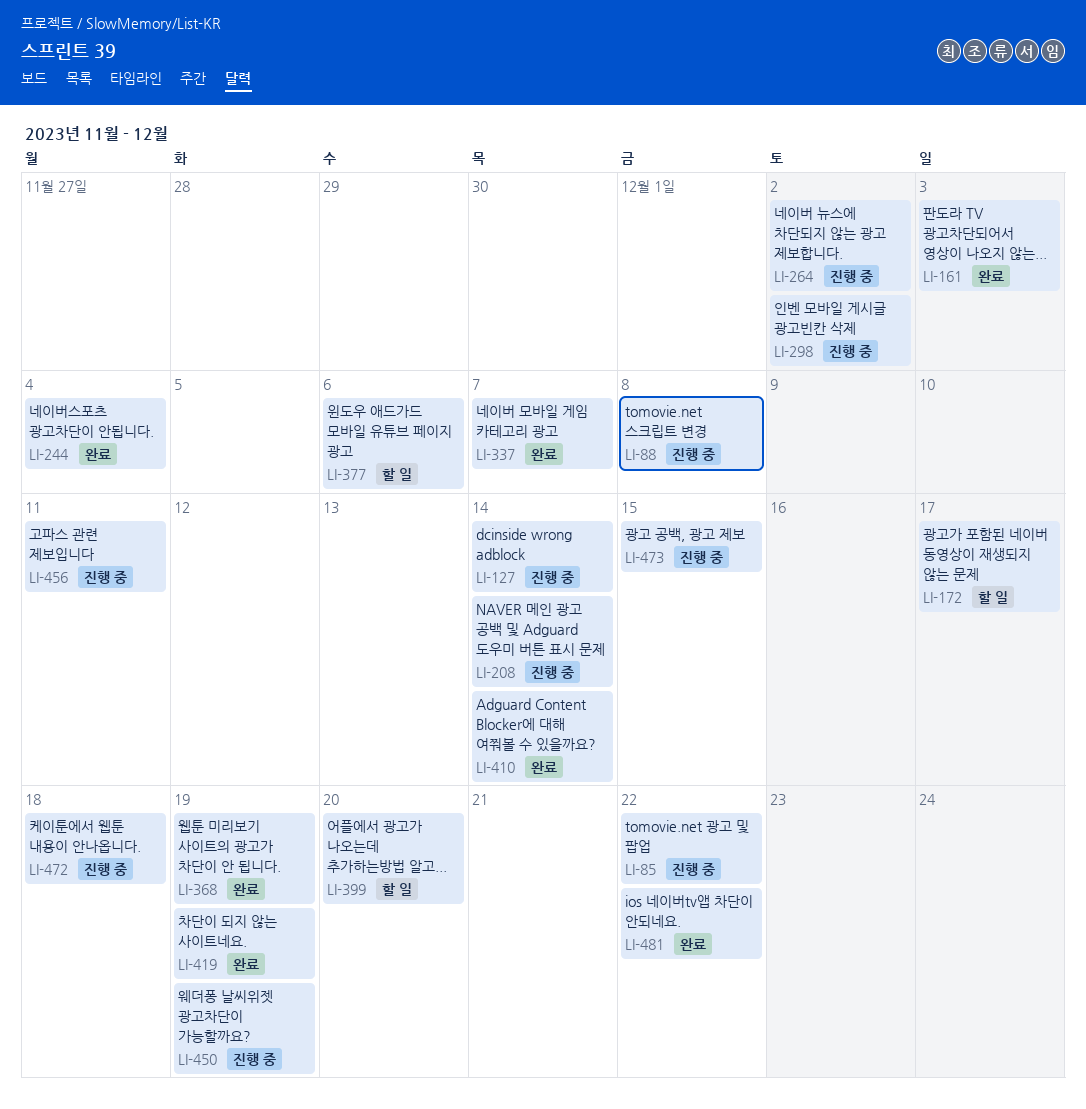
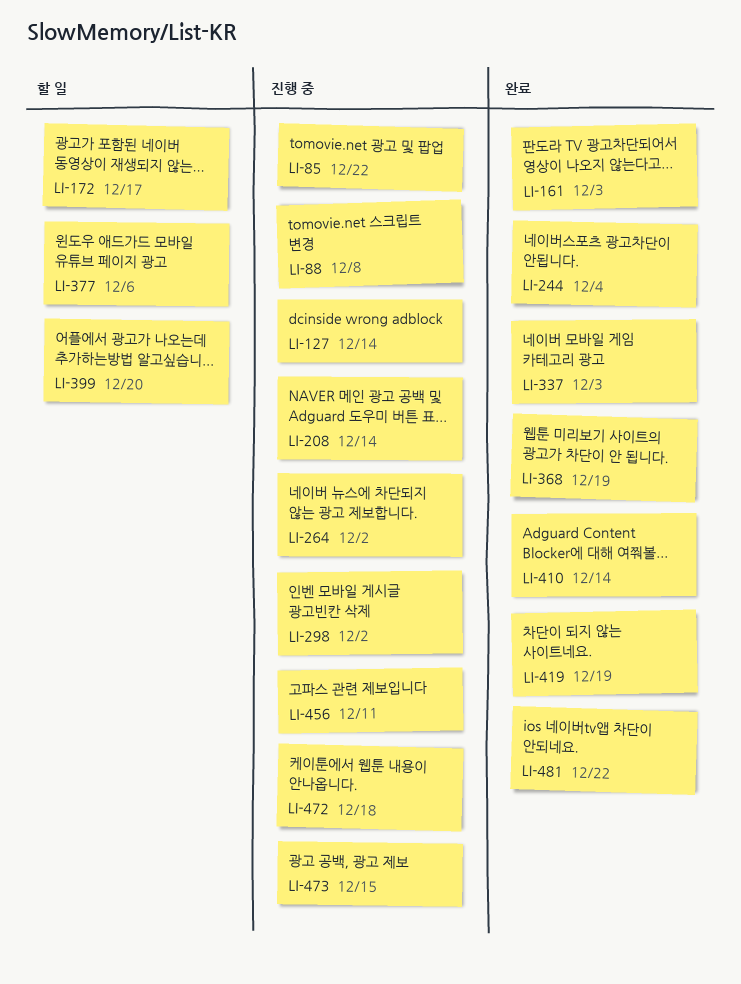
LI-337, due: Dec 7 -> Dec 3
LI-450: present -> none

